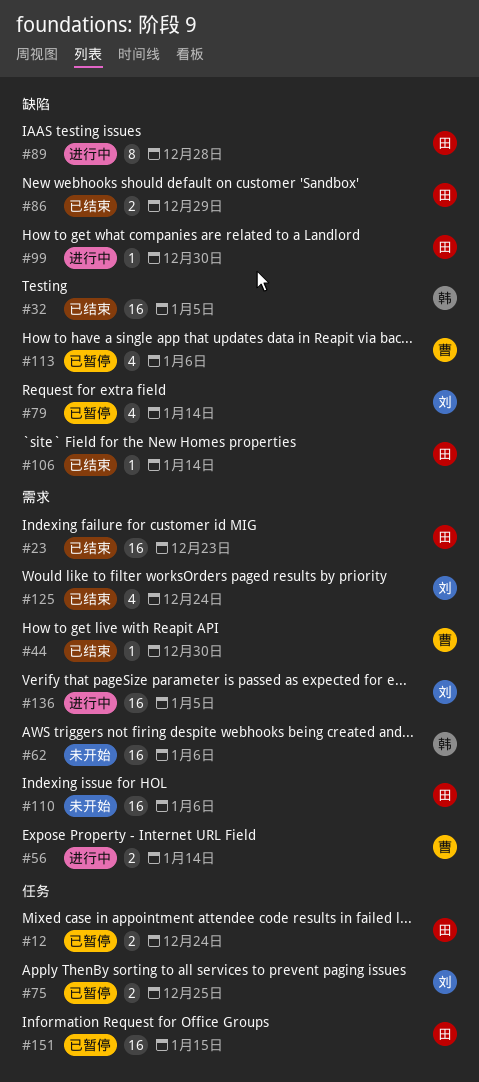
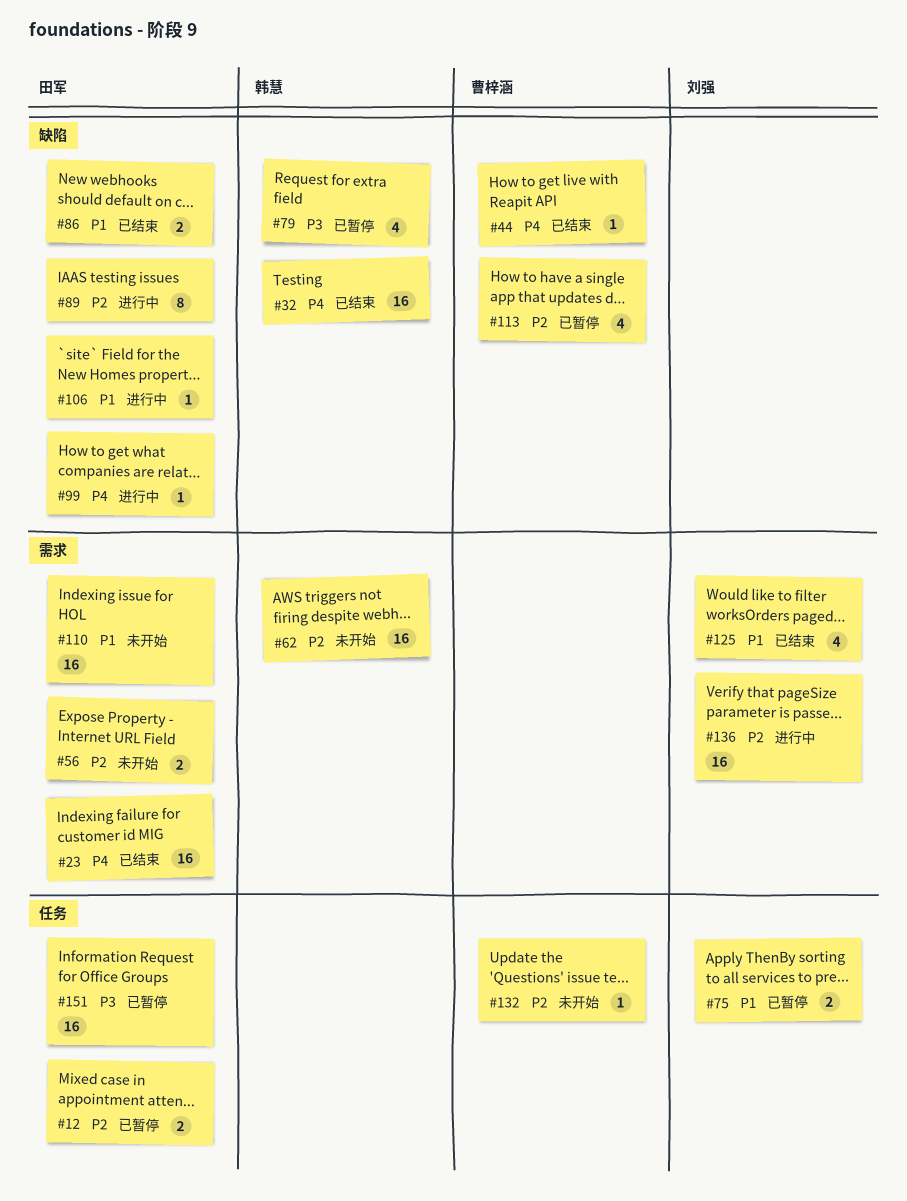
#44, label: 需求 -> 缺陷
#56, status: 进行中 -> 未开始
#56, owner: 曹梓涵 -> 田军
#79, owner: 刘强 -> 韩慧
#106, status: 已结束 -> 进行中
#132: none -> present

